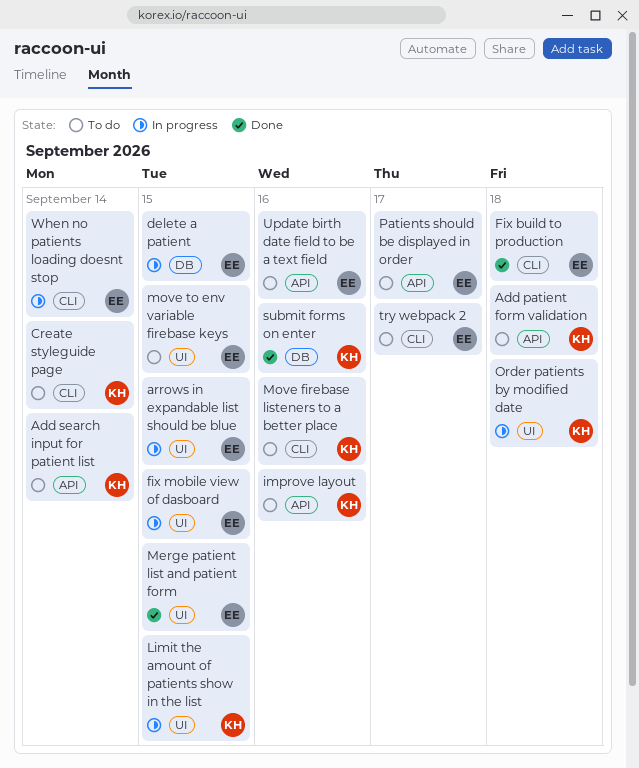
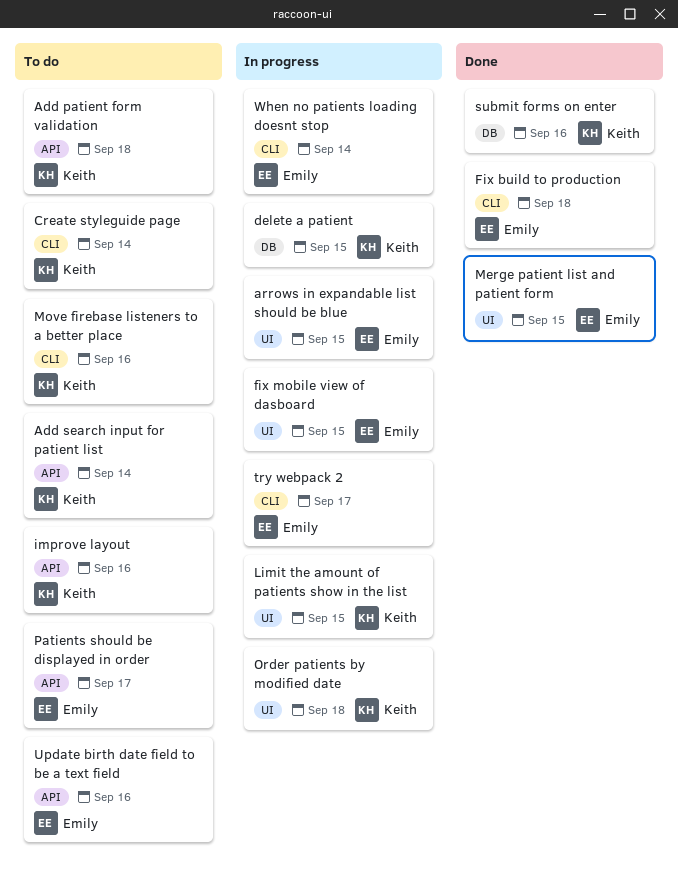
delete a patient, owner: Emily -> Keith
move to env variable firebase keys: present -> none
try webpack 2, status: To do -> In progress

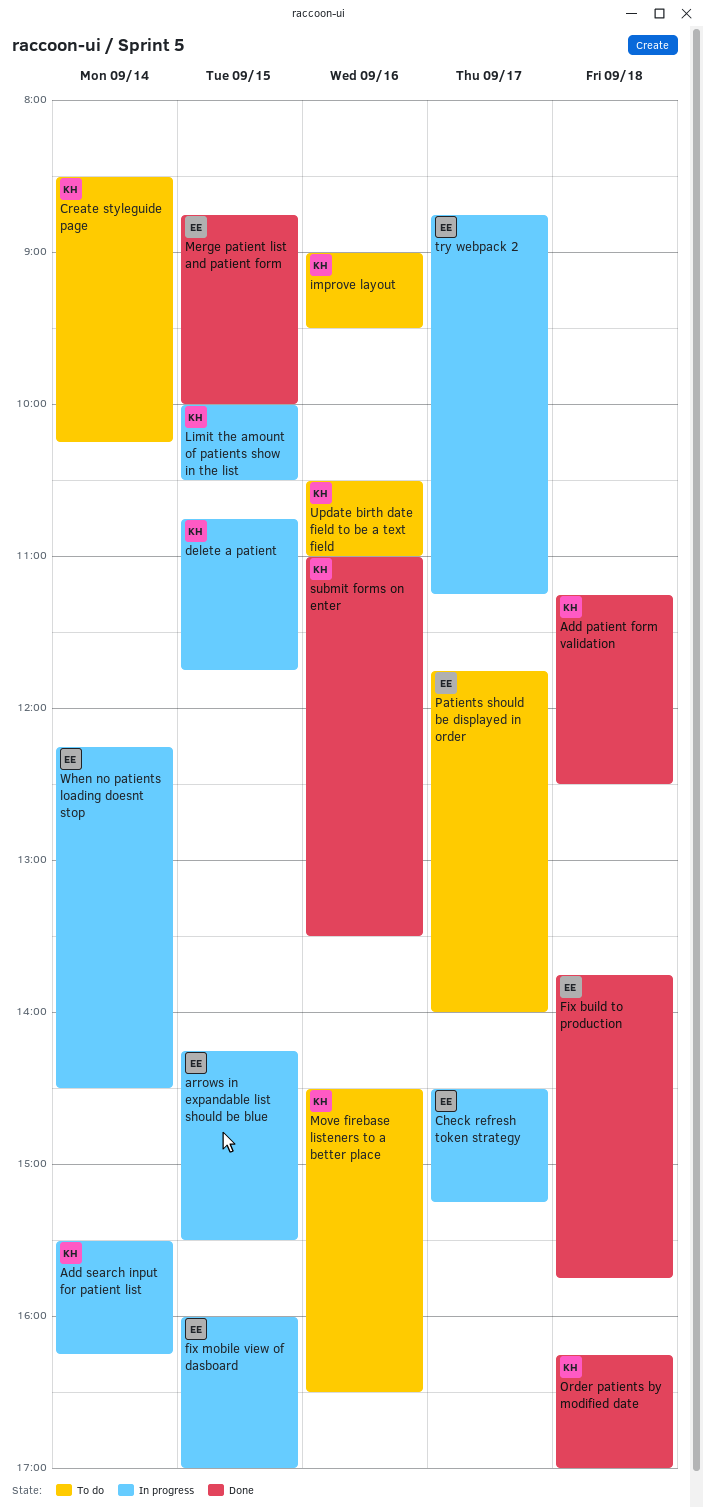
Add patient form validation, status: To do -> Done
Add search input for patient list, status: To do -> In progress
Check refresh token strategy: none -> present
Order patients by modified date, status: In progress -> Done
Update birth date field to be a text field, owner: Emily -> Keith

